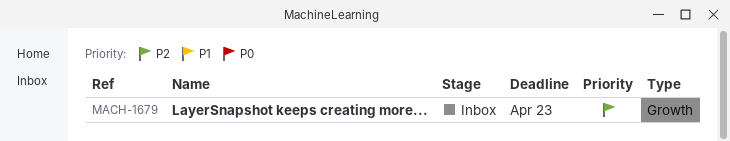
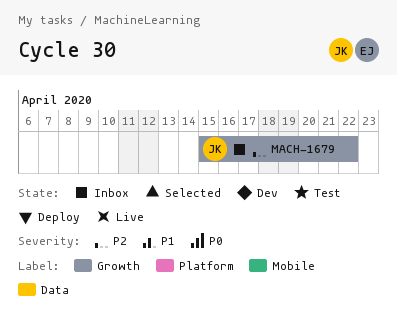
MACH-1679, due: Apr 23 -> Apr 22

